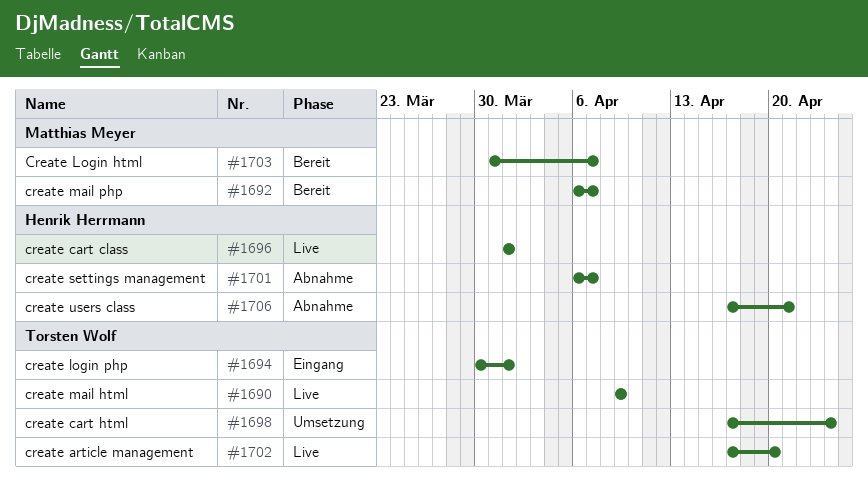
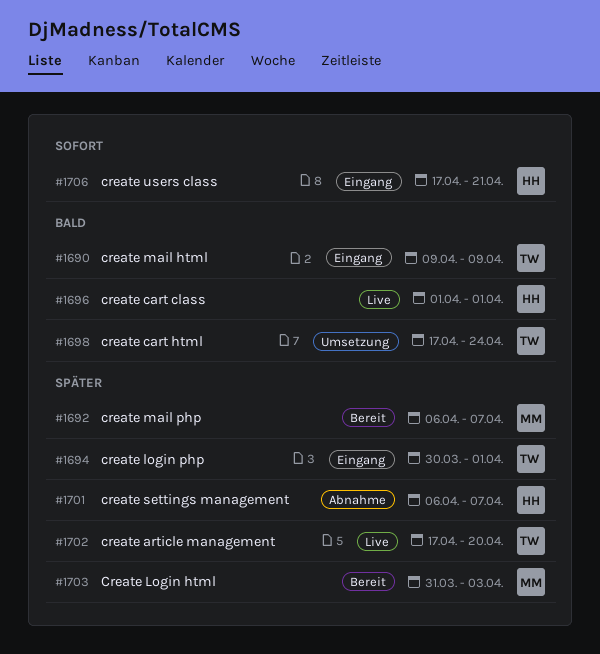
#1690, status: Live -> Eingang
#1703, due: Apr 7 -> Apr 3
#1706, status: Abnahme -> Eingang

